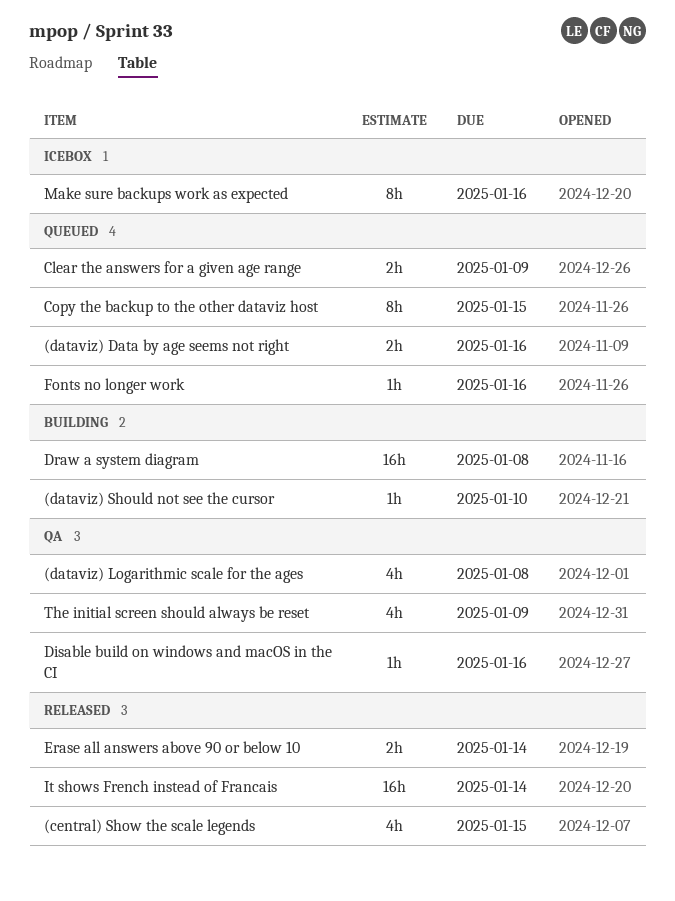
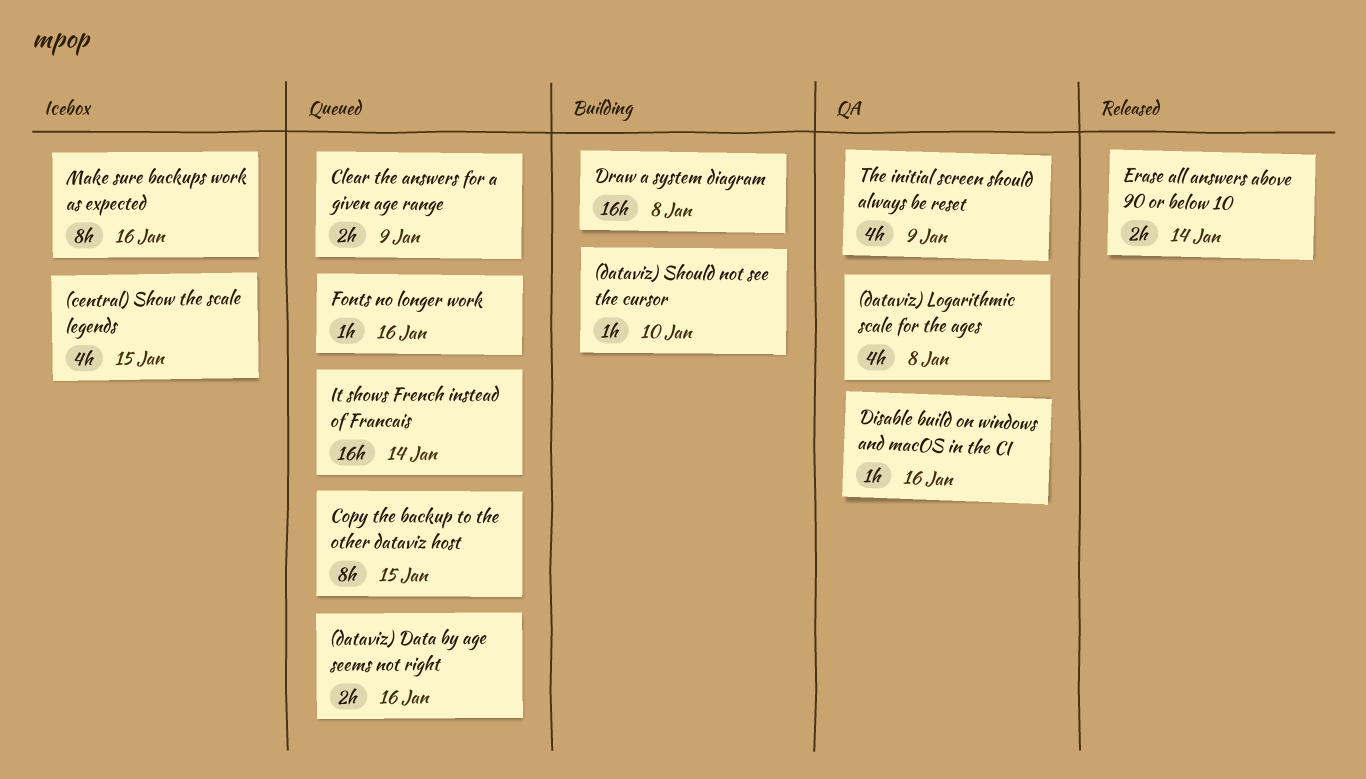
(central) Show the scale legends, status: Released -> Icebox
It shows French instead of Francais, status: Released -> Queued

